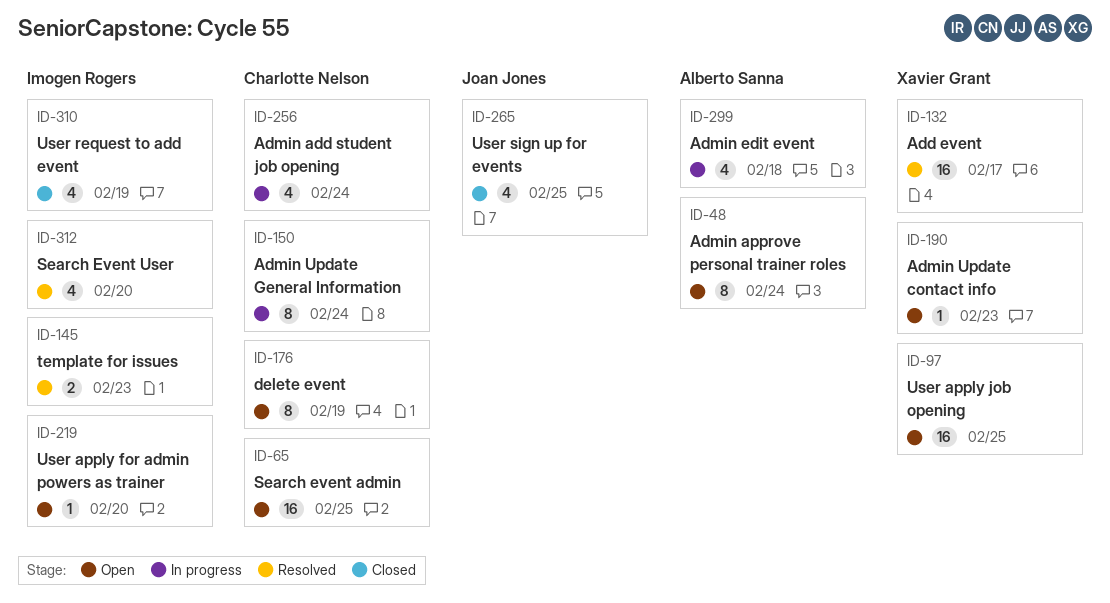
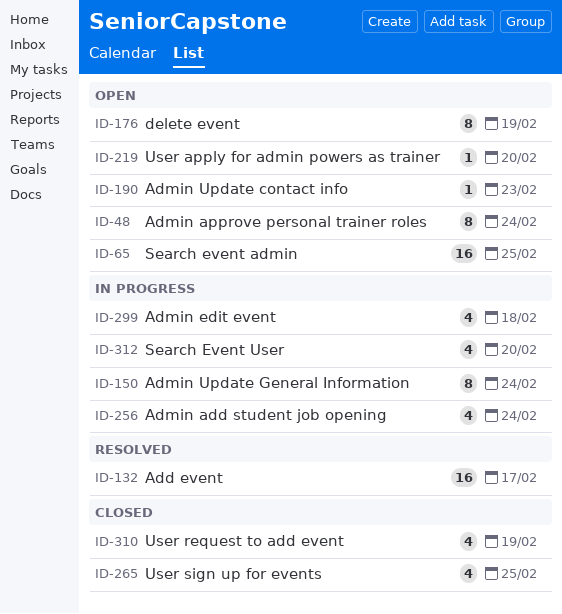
ID-97: present -> none
ID-145: present -> none
ID-312, status: Resolved -> In progress

